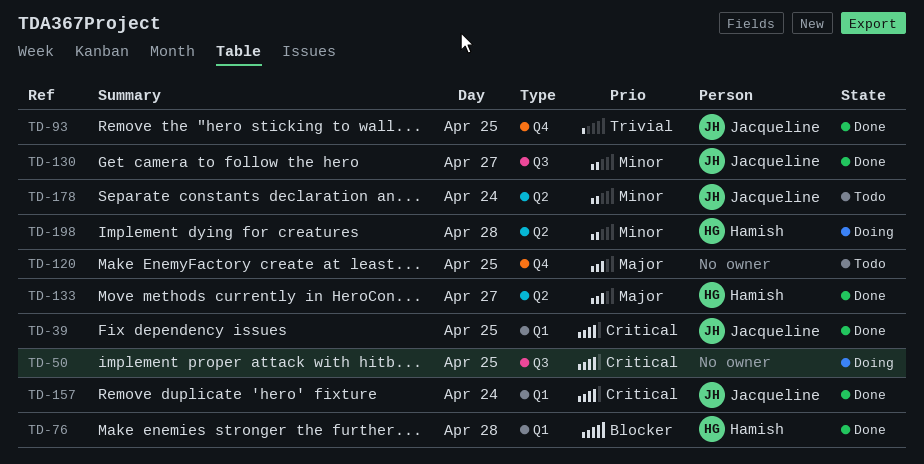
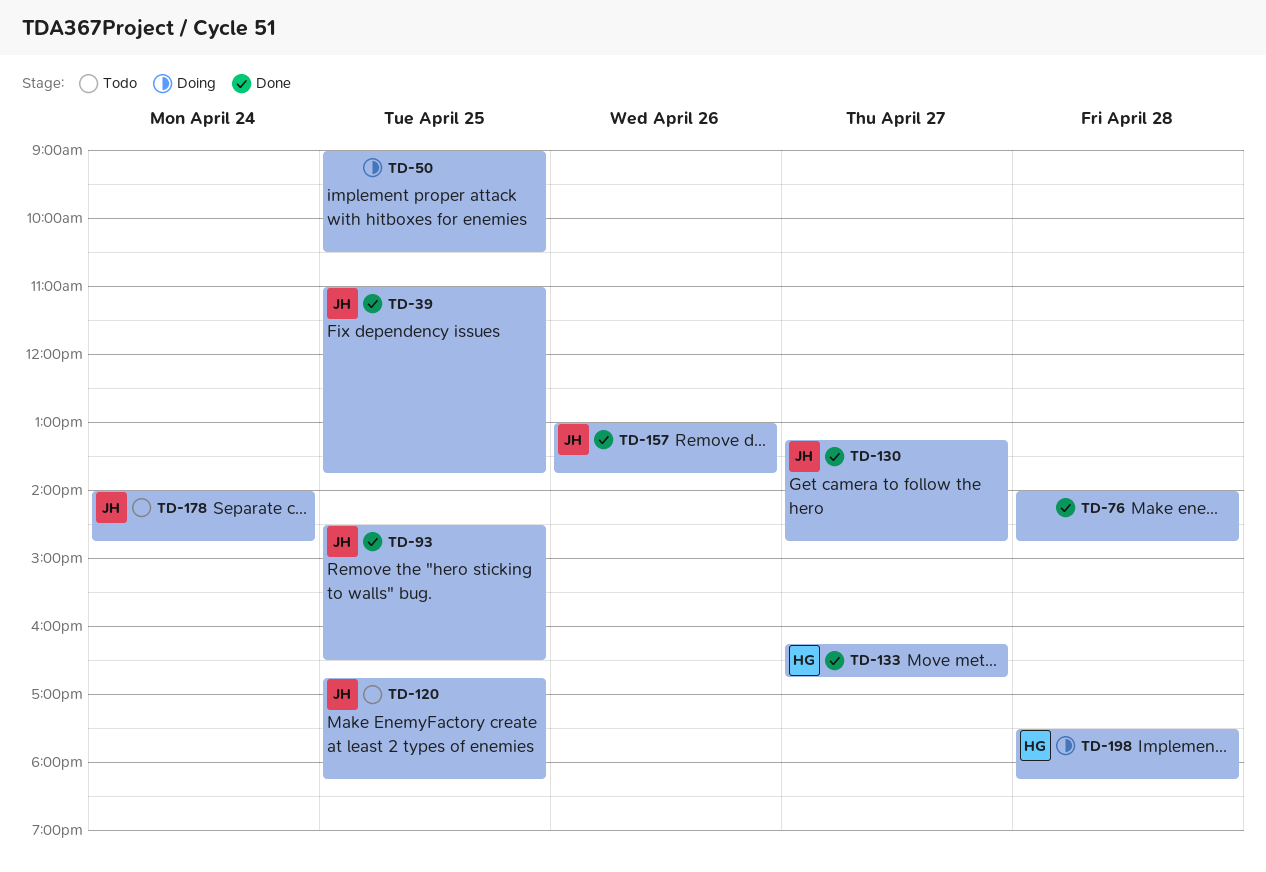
TD-76, owner: Hamish -> none
TD-120, owner: none -> Jacqueline
TD-157, day: Apr 24 -> Apr 26

